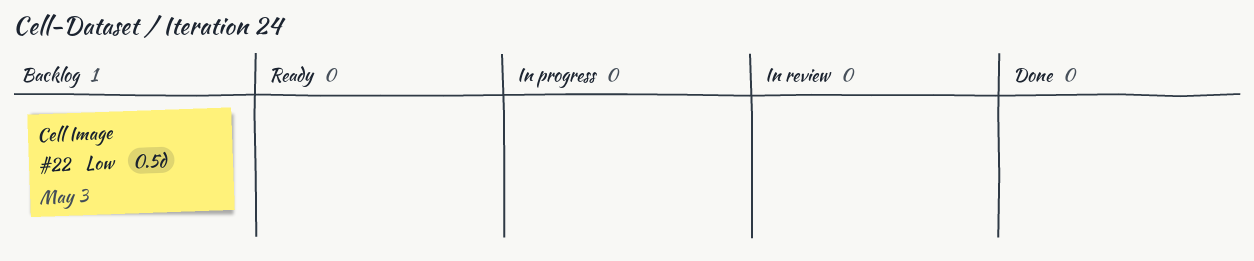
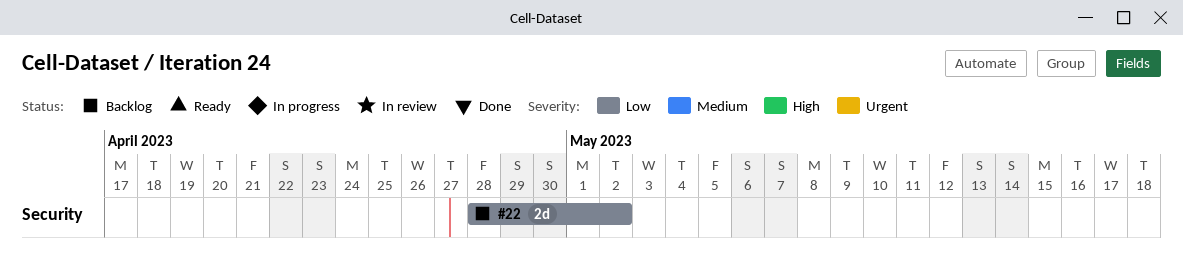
#22, estimate: 0.5d -> 2d
#22, due: May 3 -> May 2

